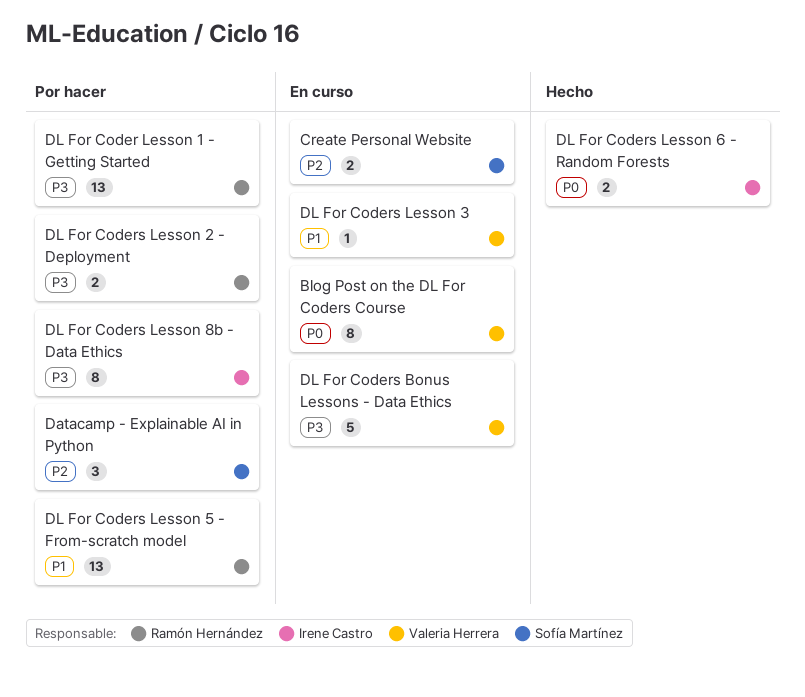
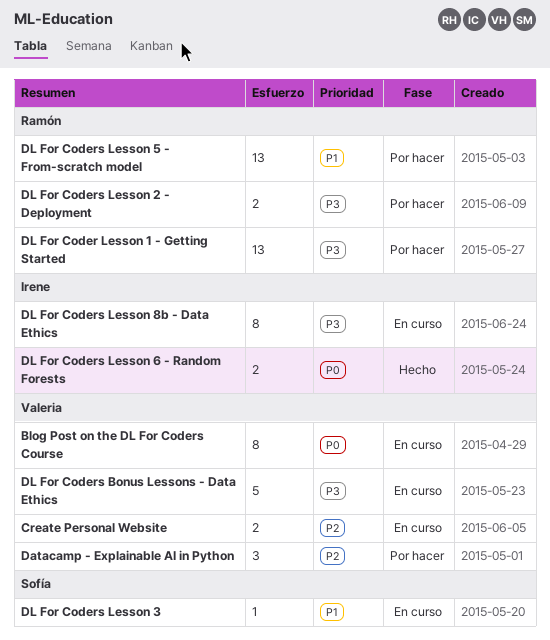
Create Personal Website, owner: Sofía Martínez -> Valeria Herrera
Datacamp - Explainable AI in Python, owner: Sofía Martínez -> Valeria Herrera
DL For Coders Lesson 3, owner: Valeria Herrera -> Sofía Martínez
DL For Coders Lesson 8b - Data Ethics, status: Por hacer -> En curso

